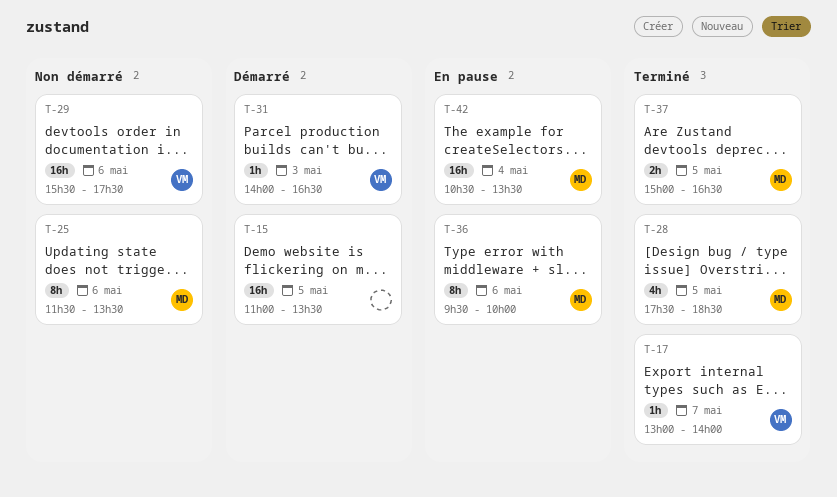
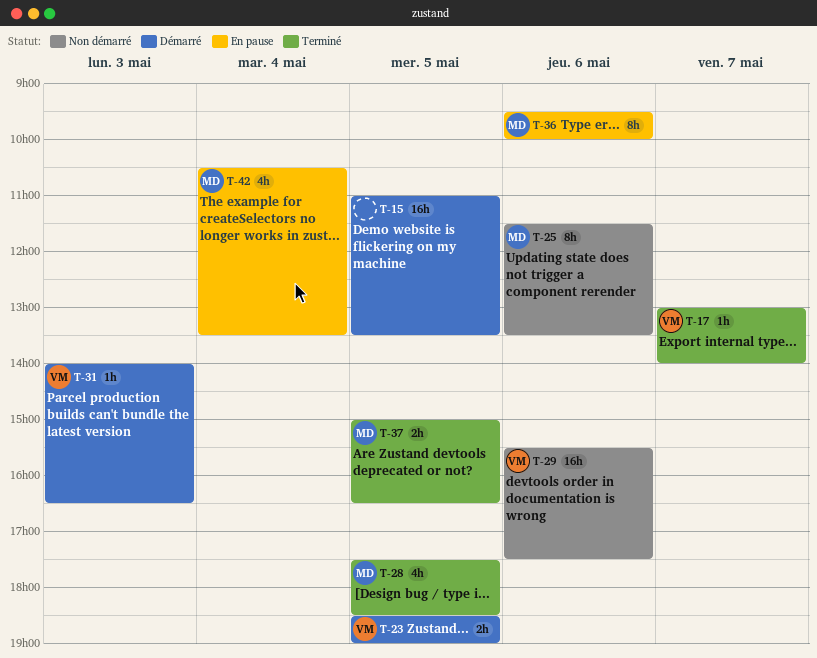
T-23: none -> present
T-42, estimate: 16h -> 4h

